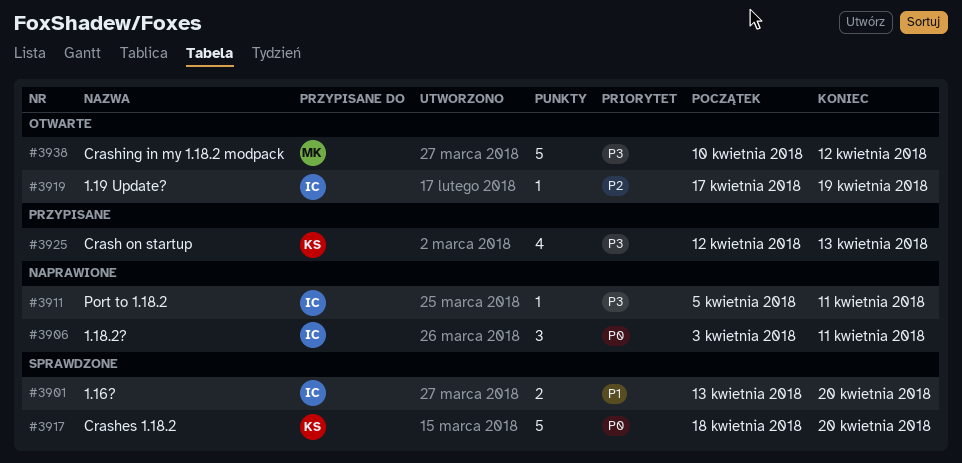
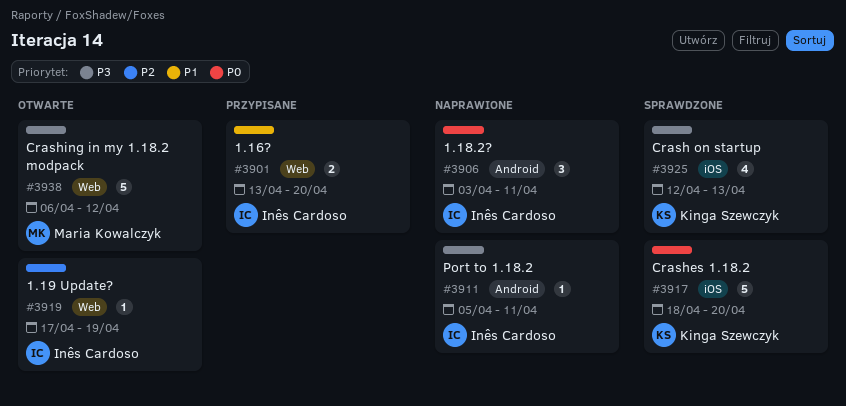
#3901, status: Sprawdzone -> Przypisane
#3925, status: Przypisane -> Sprawdzone
#3938, start: Apr 10 -> Apr 6

